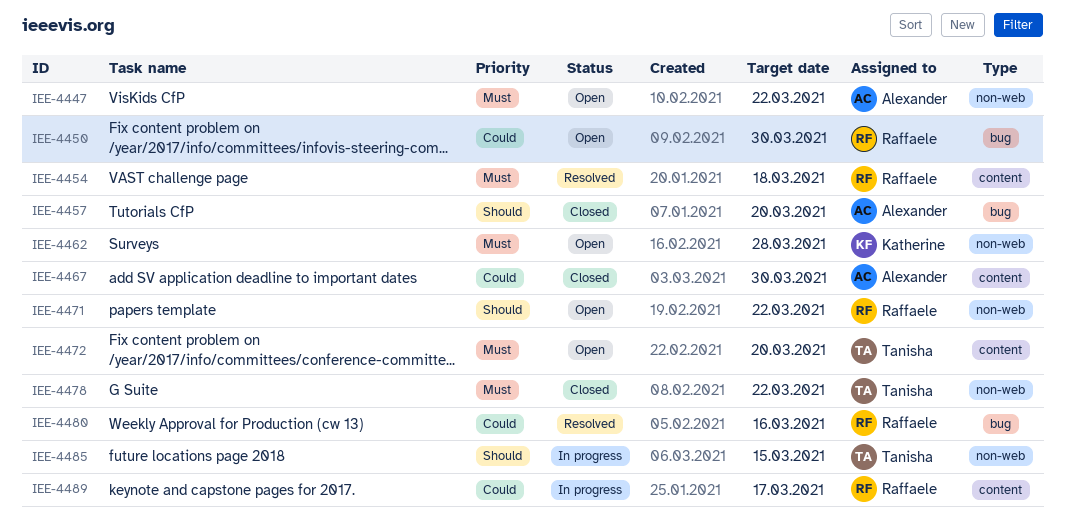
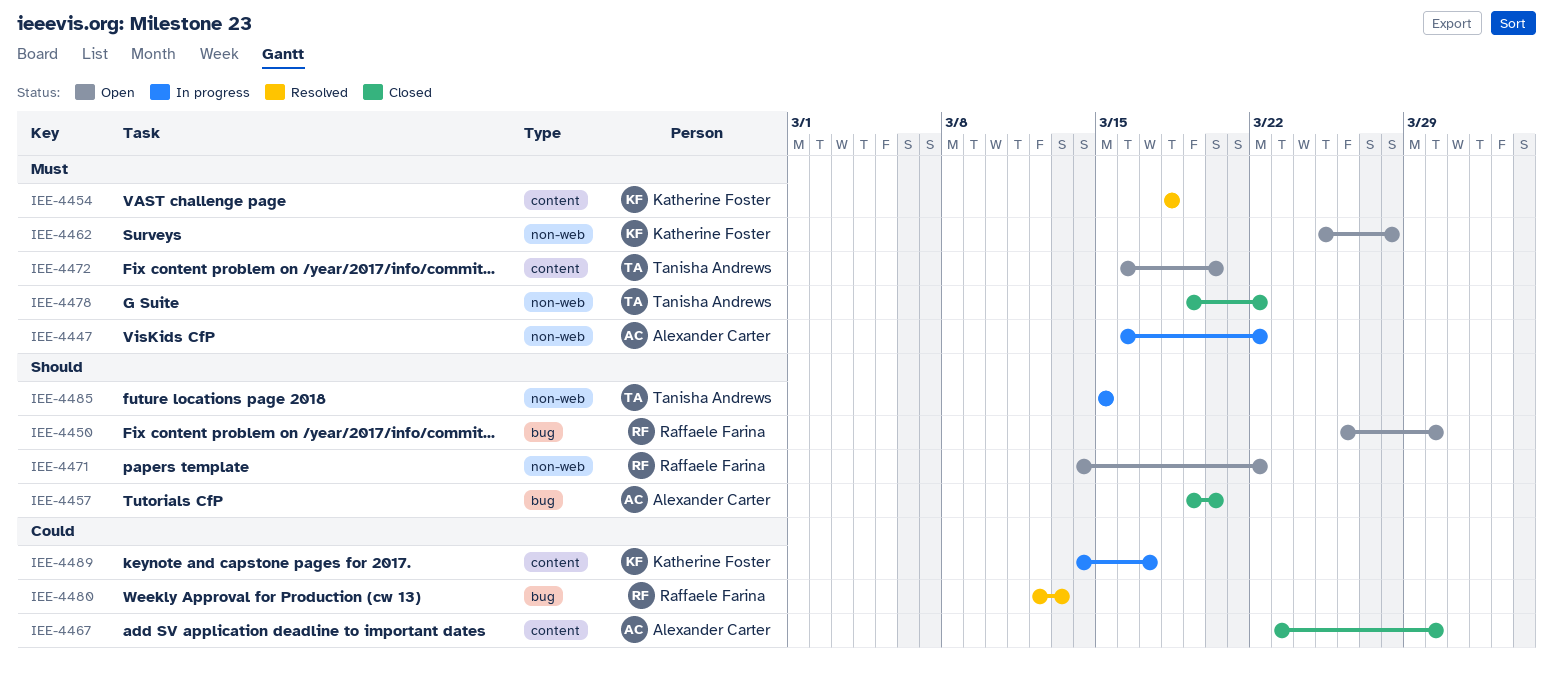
IEE-4447, status: Open -> In progress
IEE-4450, priority: Could -> Should
IEE-4454, owner: Raffaele Farina -> Katherine Foster
IEE-4480, due: Mar 16 -> Mar 13
IEE-4489, owner: Raffaele Farina -> Katherine Foster

